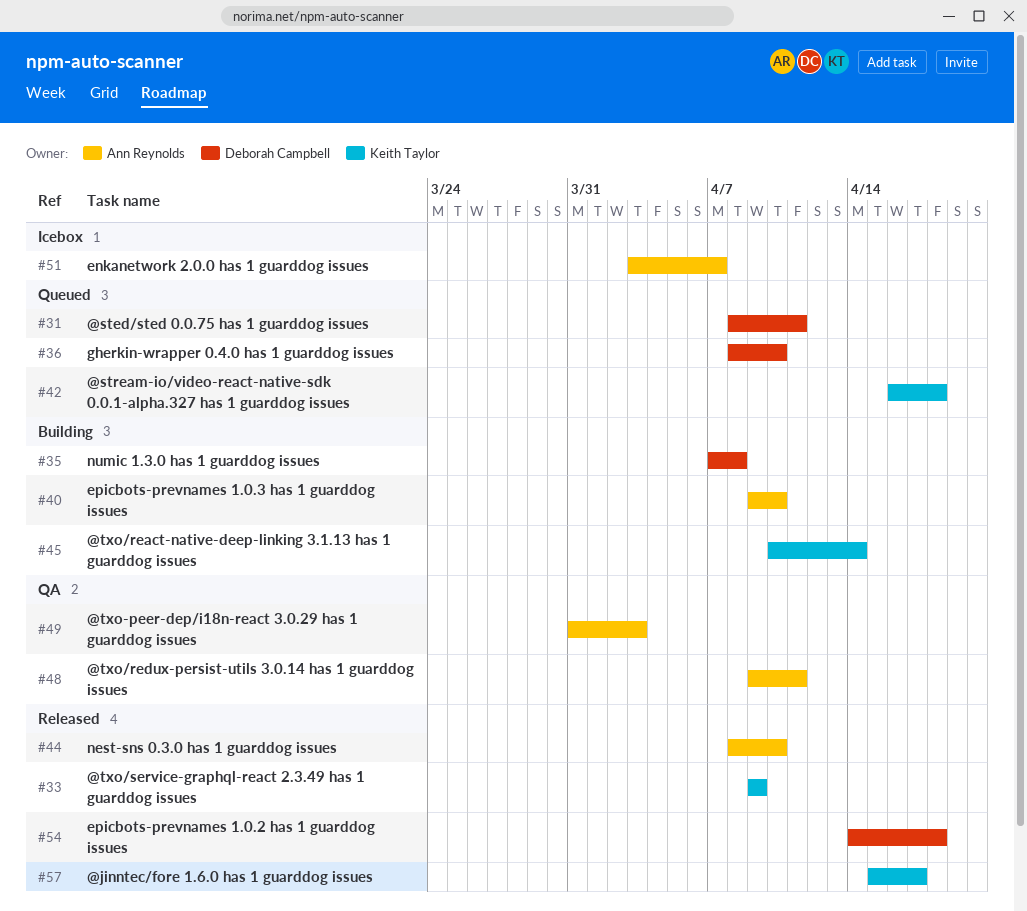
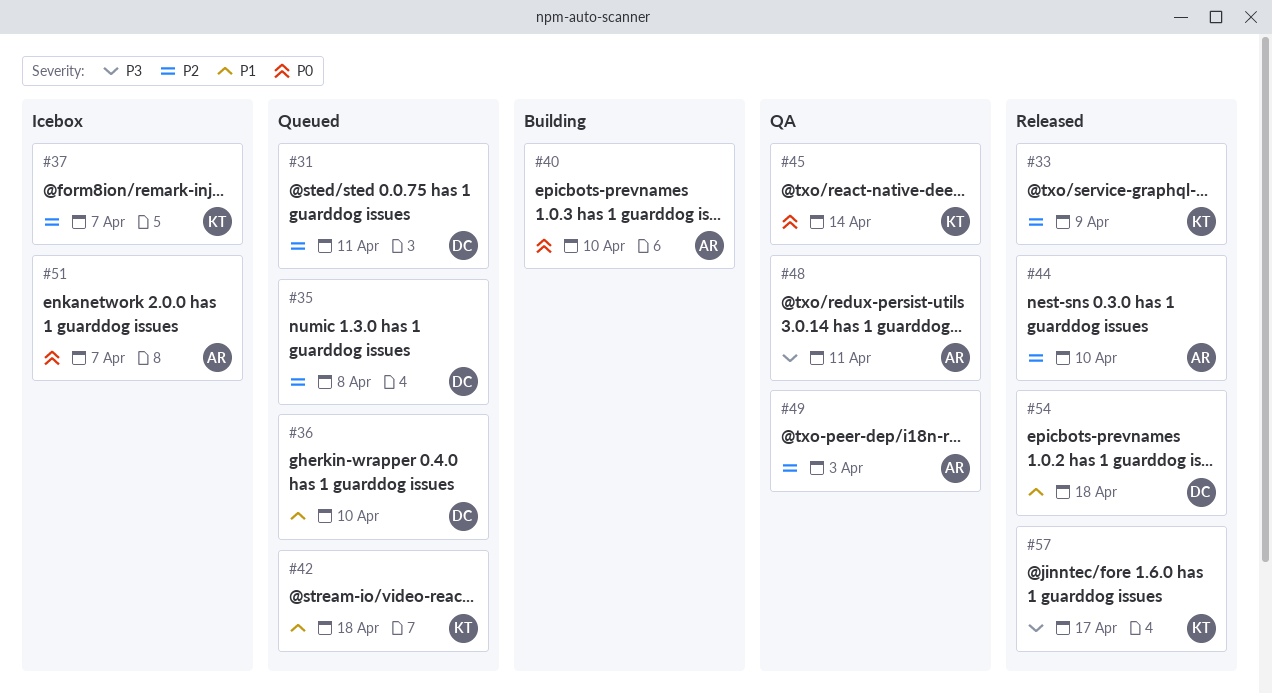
#35, status: Building -> Queued
#37: none -> present
#45, status: Building -> QA

